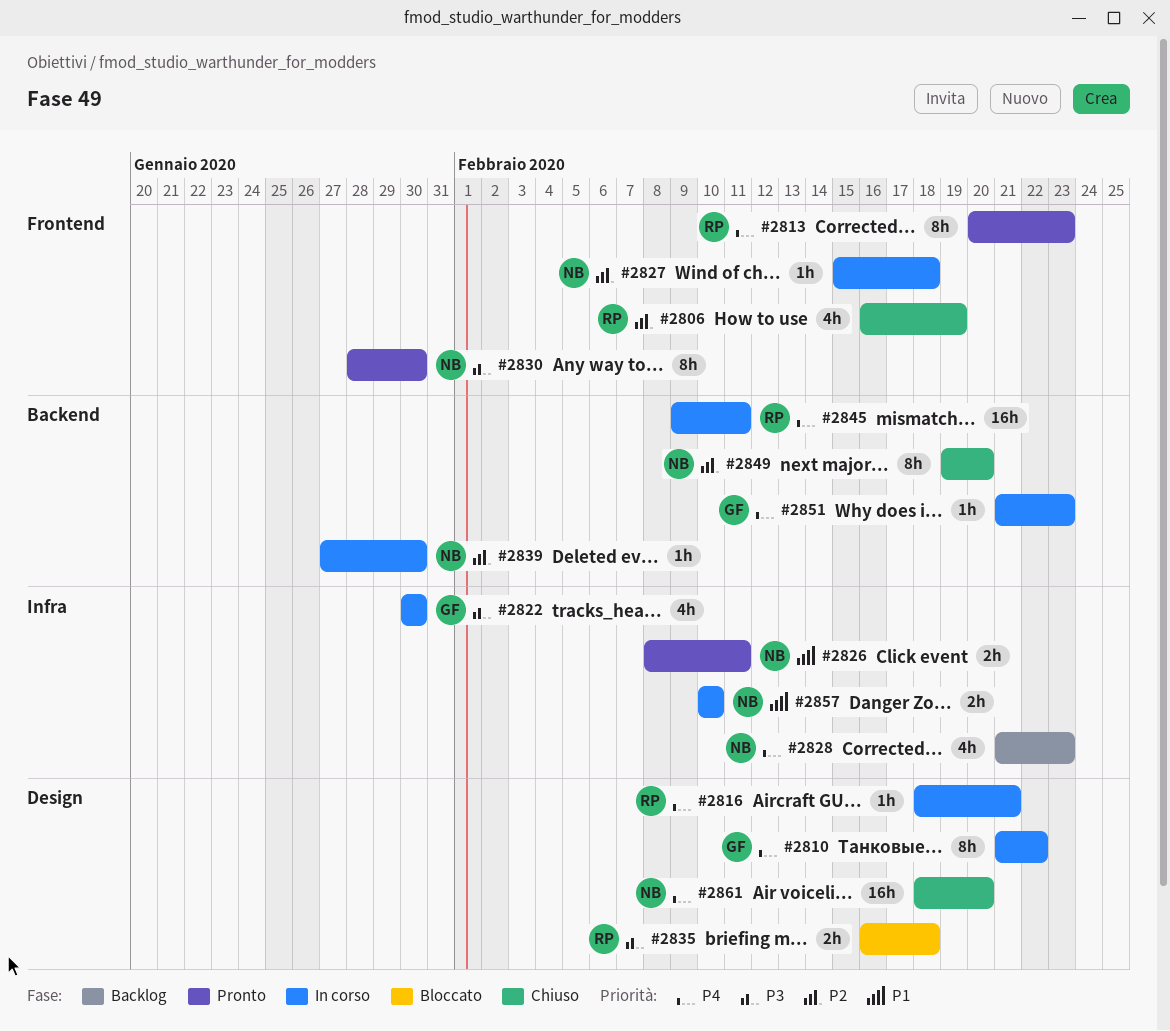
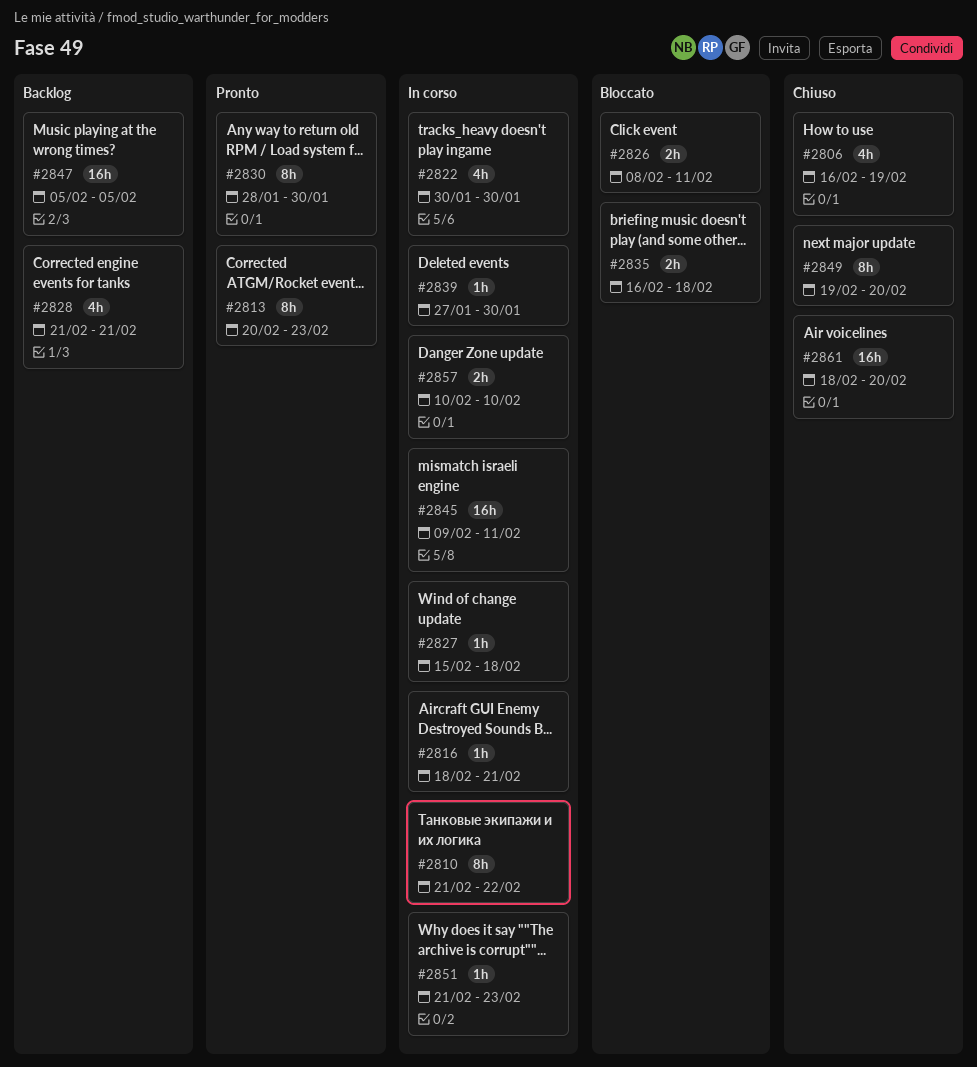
#2826, status: Pronto -> Bloccato
#2828, due: Feb 23 -> Feb 21
#2847: none -> present

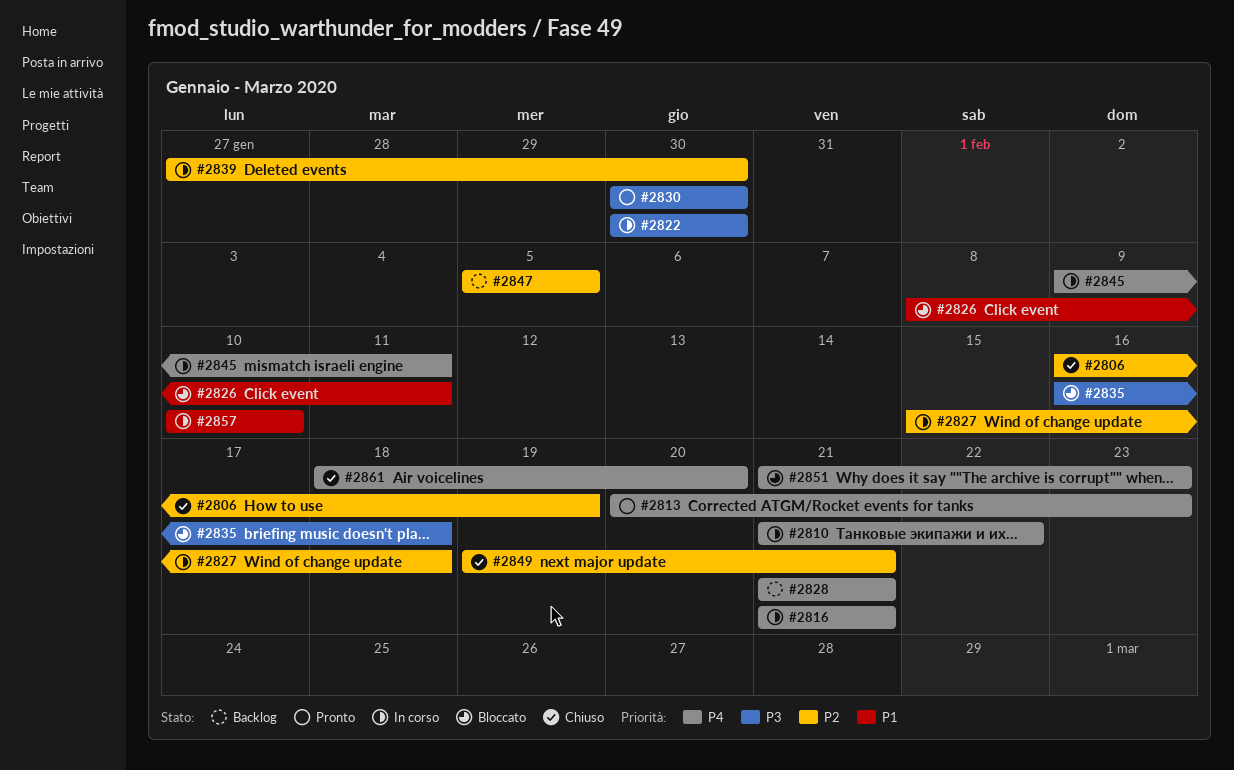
#2816, start: Feb 18 -> Feb 21
#2830, start: Jan 28 -> Jan 30
#2849, due: Feb 20 -> Feb 21
#2851, status: In corso -> Bloccato

